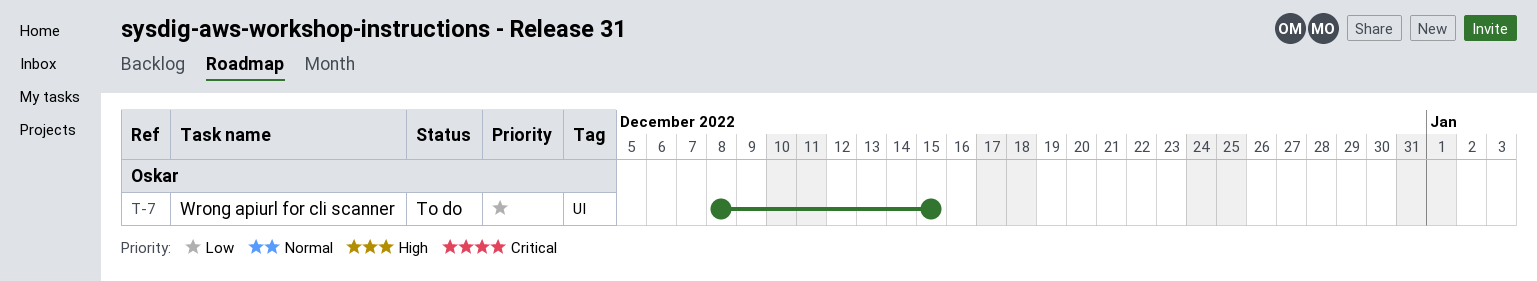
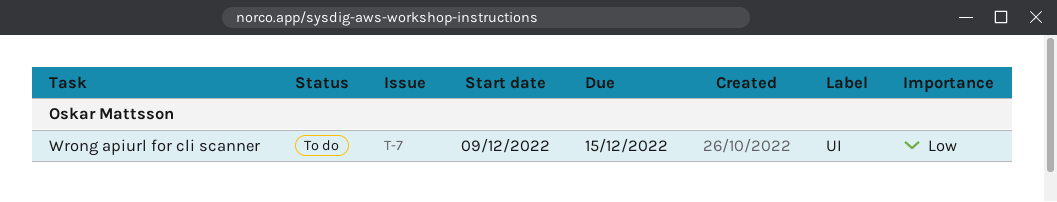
T-7, start: Dec 8 -> Dec 9

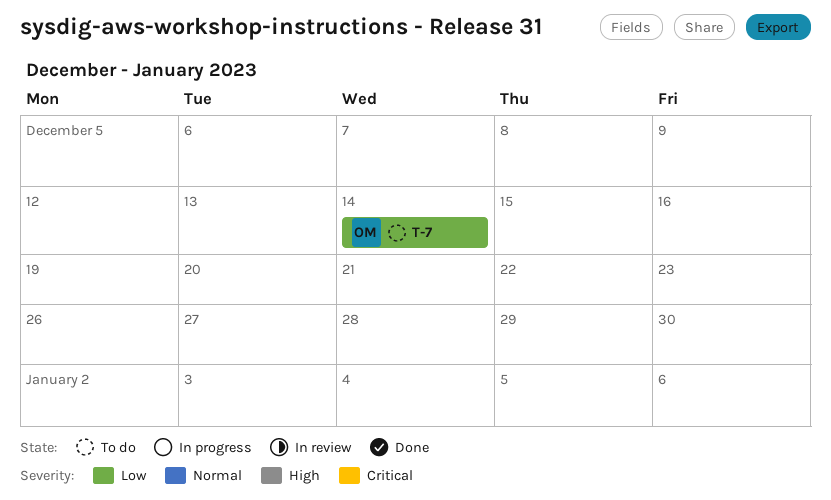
T-7, start: Dec 9 -> Dec 14
T-7, due: Dec 15 -> Dec 14

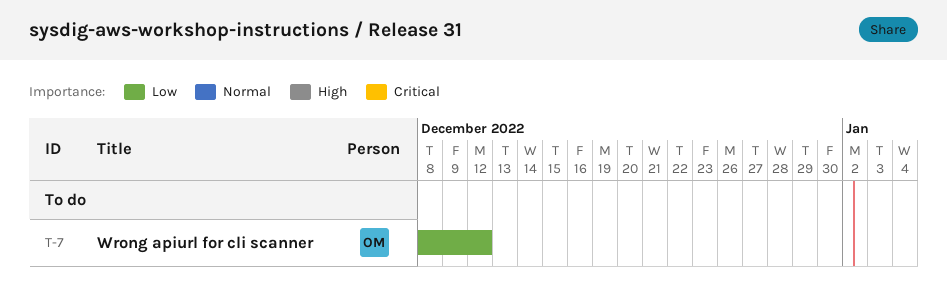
T-7, start: Dec 14 -> Dec 8
T-7, due: Dec 14 -> Dec 12

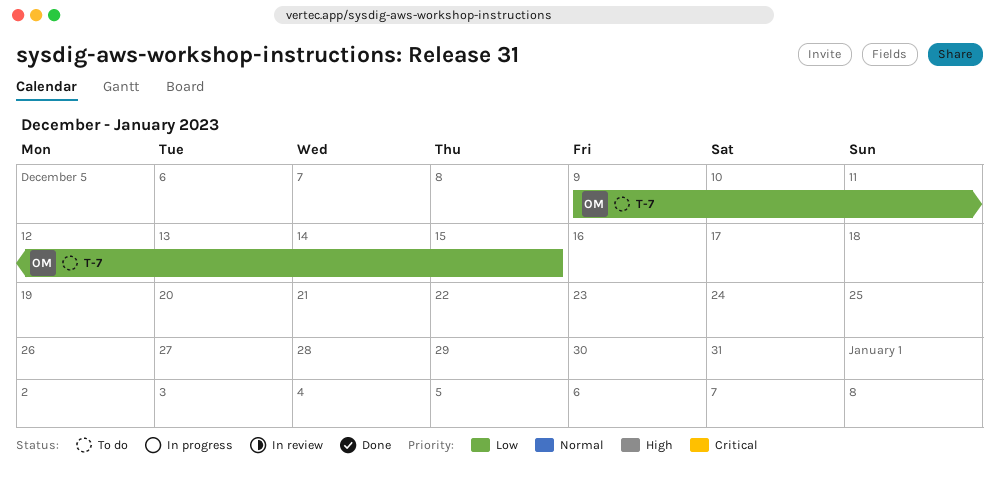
T-7, start: Dec 8 -> Dec 9
T-7, due: Dec 12 -> Dec 15

